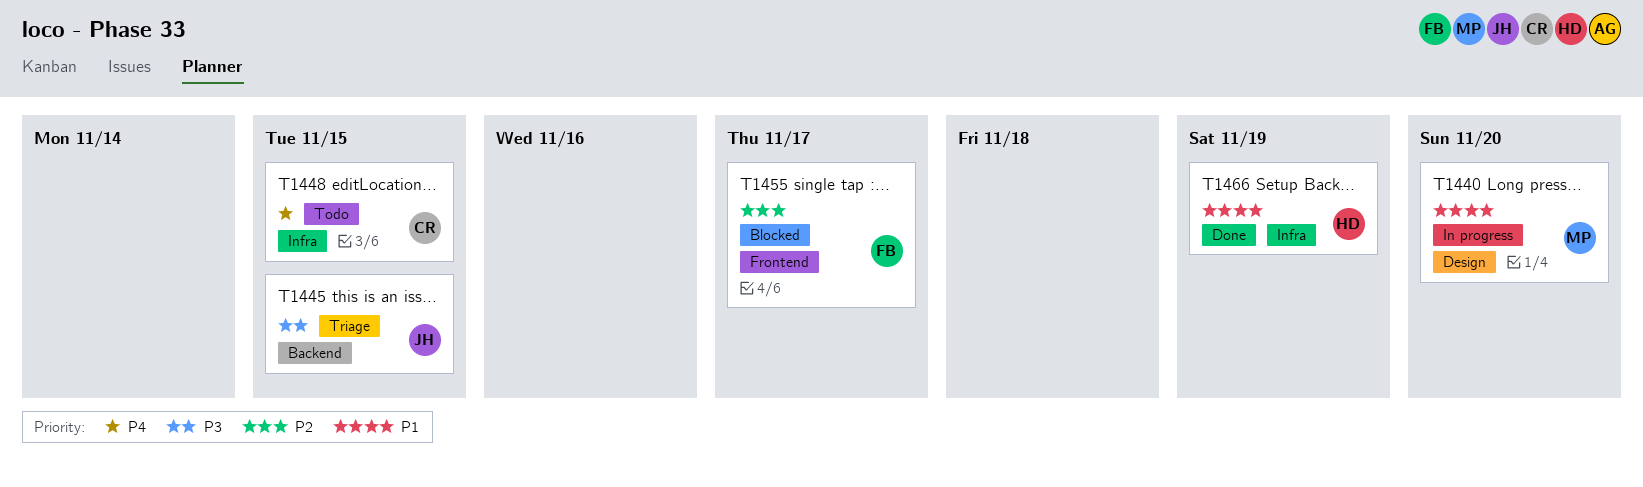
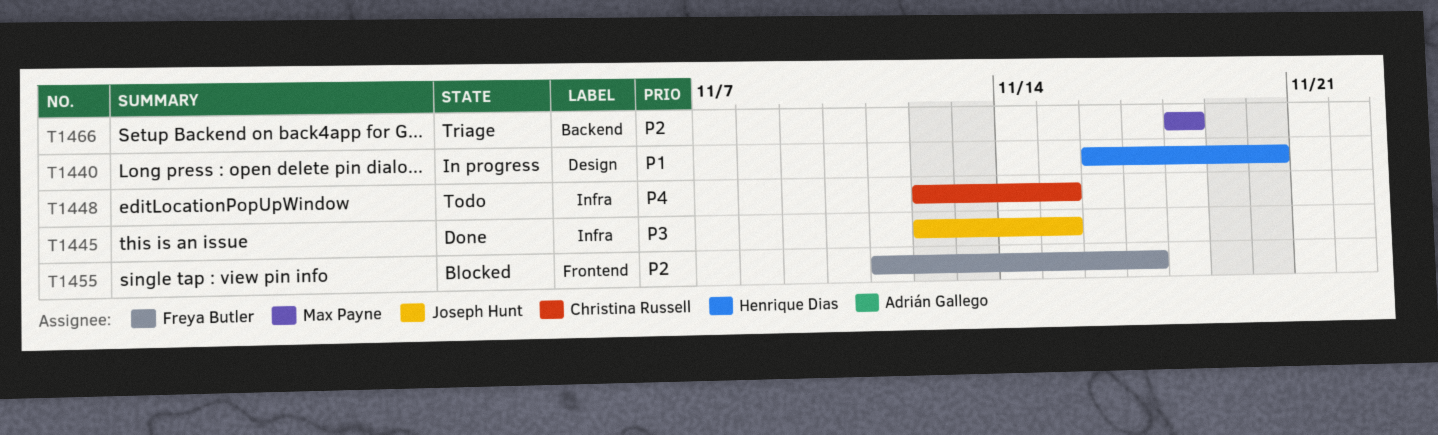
T1440, owner: Max Payne -> Henrique Dias
T1445, status: Triage -> Done
T1445, label: Backend -> Infra
T1466, status: Done -> Triage
T1466, owner: Henrique Dias -> Max Payne
T1466, priority: P1 -> P2
T1466, label: Infra -> Backend
T1466, due: Nov 19 -> Nov 18

